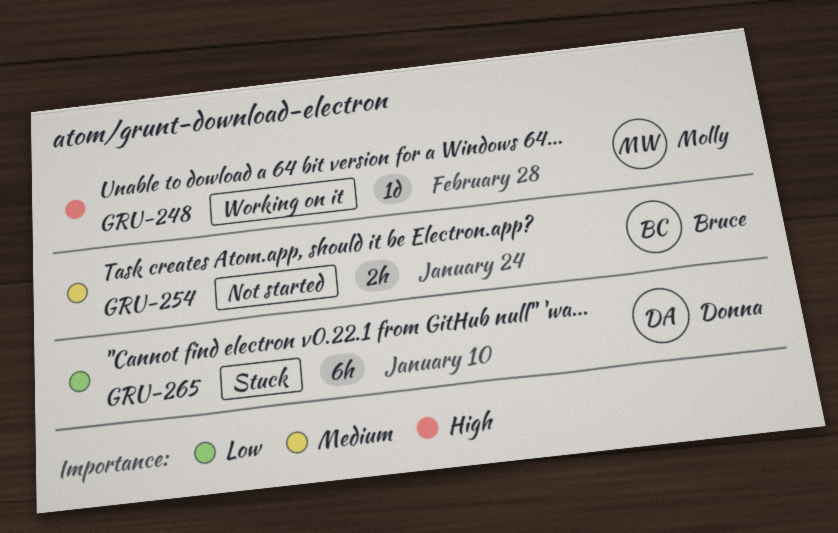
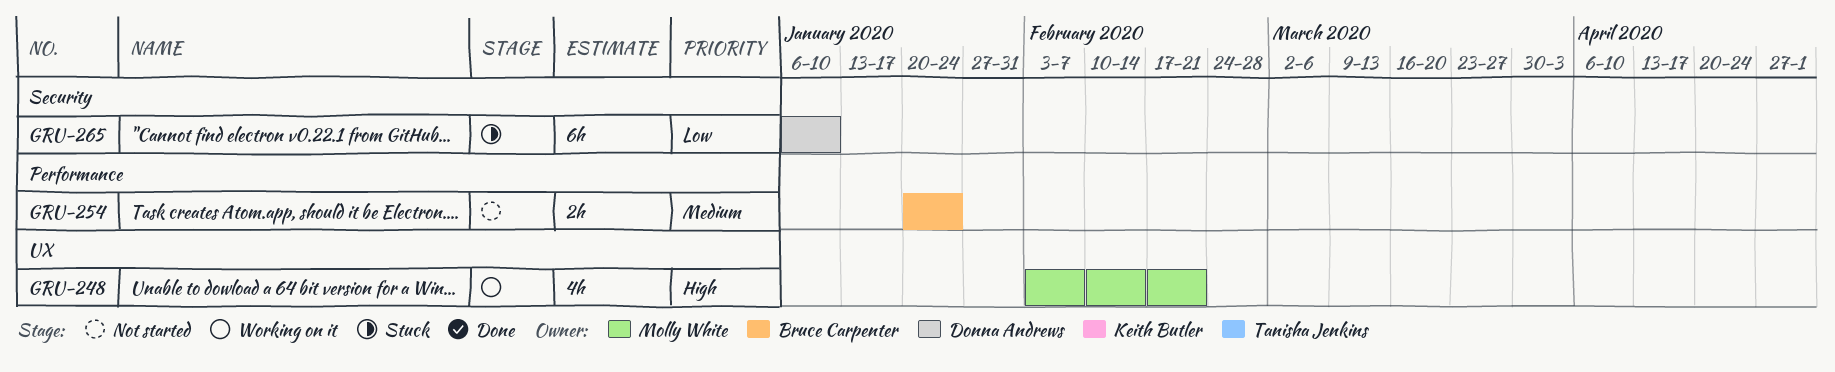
GRU-248, estimate: 1d -> 4h
GRU-248, due: Feb 28 -> Feb 21

